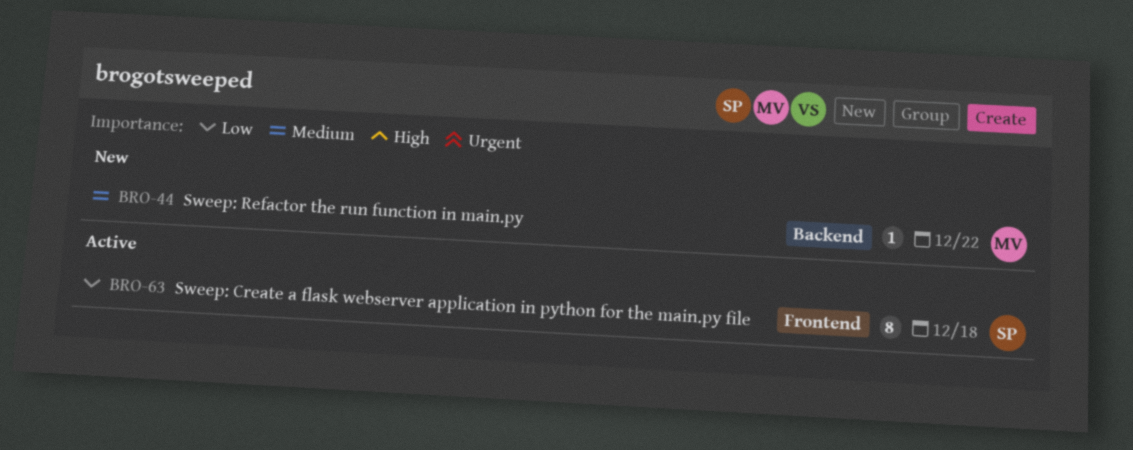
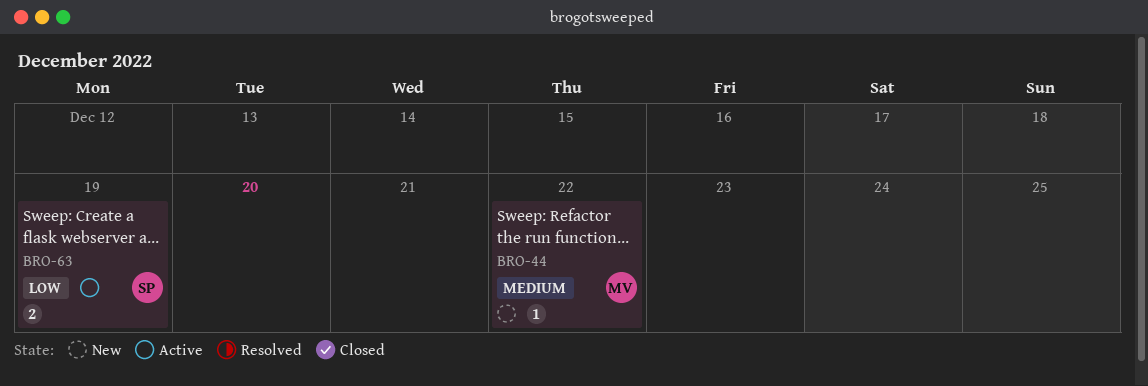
BRO-63, estimate: 8 -> 2
BRO-63, due: Dec 18 -> Dec 19

